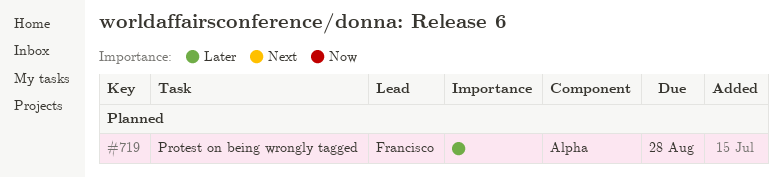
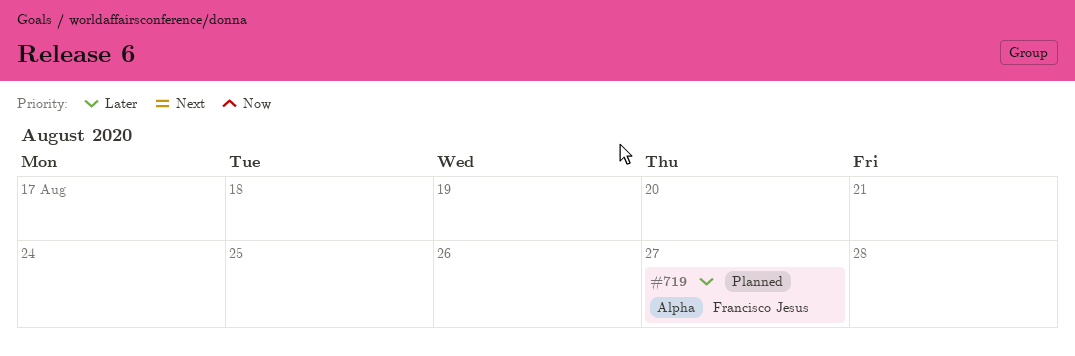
#719, due: Aug 28 -> Aug 27

